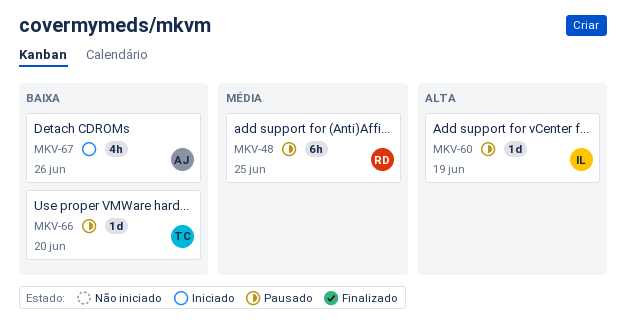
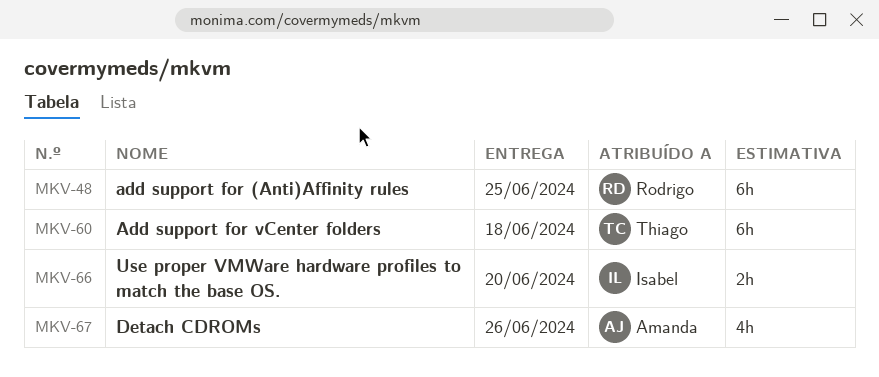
MKV-60, owner: Isabel -> Thiago
MKV-60, estimate: 1d -> 6h
MKV-60, due: Jun 19 -> Jun 18
MKV-66, owner: Thiago -> Isabel
MKV-66, estimate: 1d -> 2h

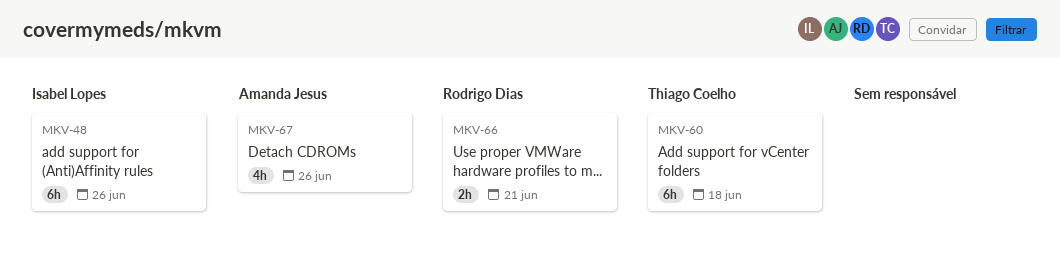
MKV-48, owner: Rodrigo Dias -> Isabel Lopes
MKV-48, due: Jun 25 -> Jun 26
MKV-66, owner: Isabel Lopes -> Rodrigo Dias
MKV-66, due: Jun 20 -> Jun 21

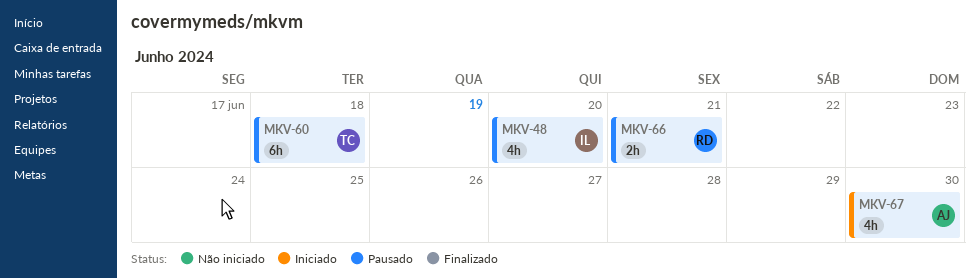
MKV-48, estimate: 6h -> 4h
MKV-48, due: Jun 26 -> Jun 20
MKV-67, due: Jun 26 -> Jun 30

